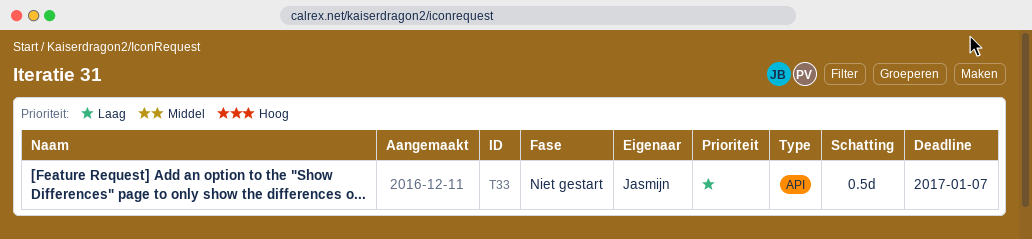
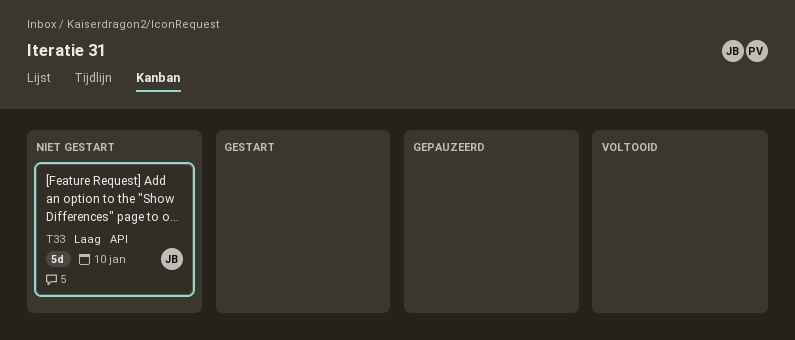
T33, estimate: 0.5d -> 5d
T33, due: Jan 7 -> Jan 10

